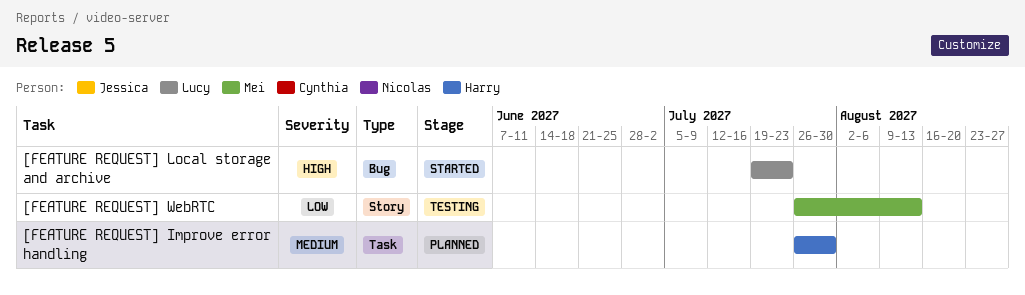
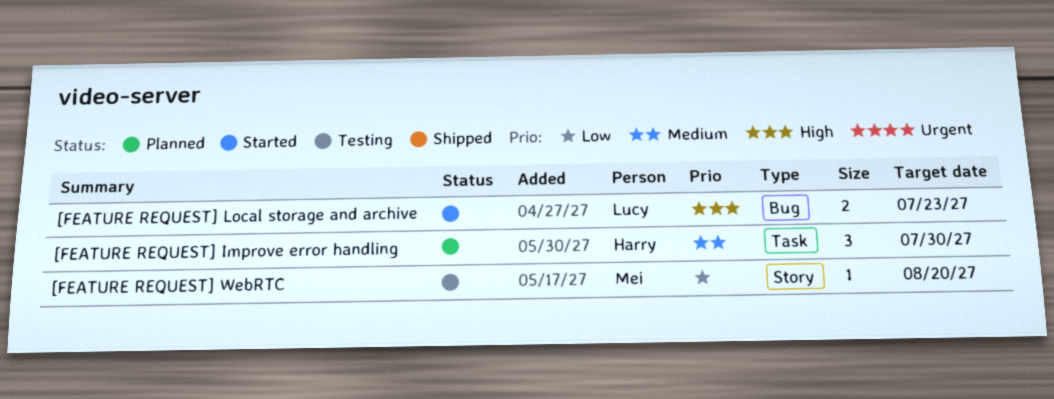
[FEATURE REQUEST] WebRTC, due: Aug 13 -> Aug 20

